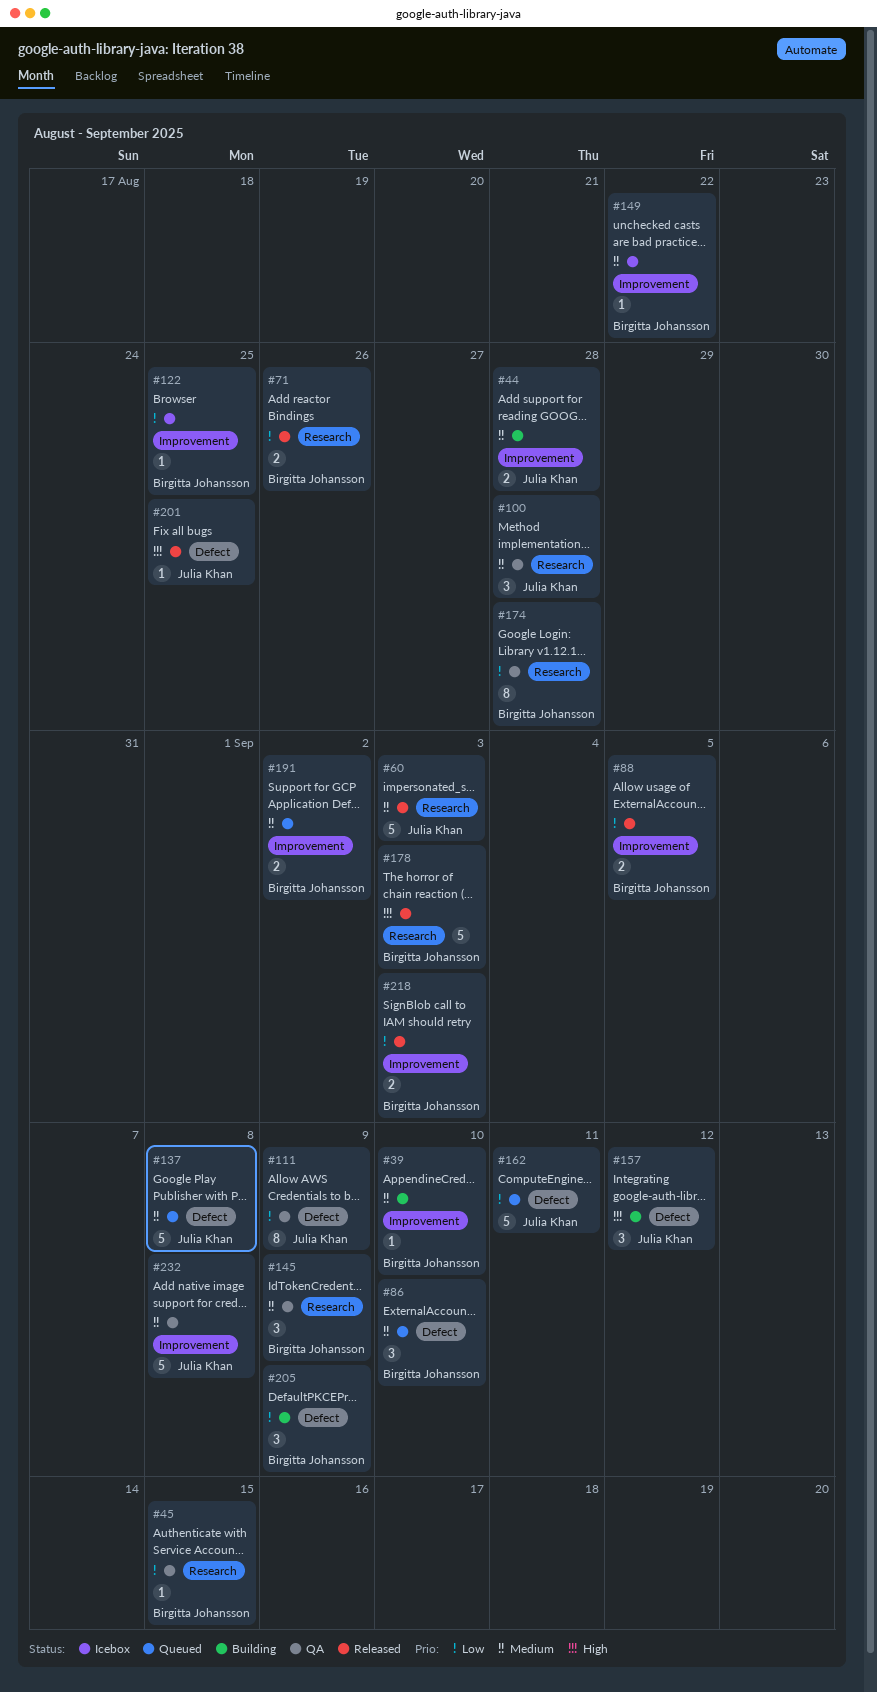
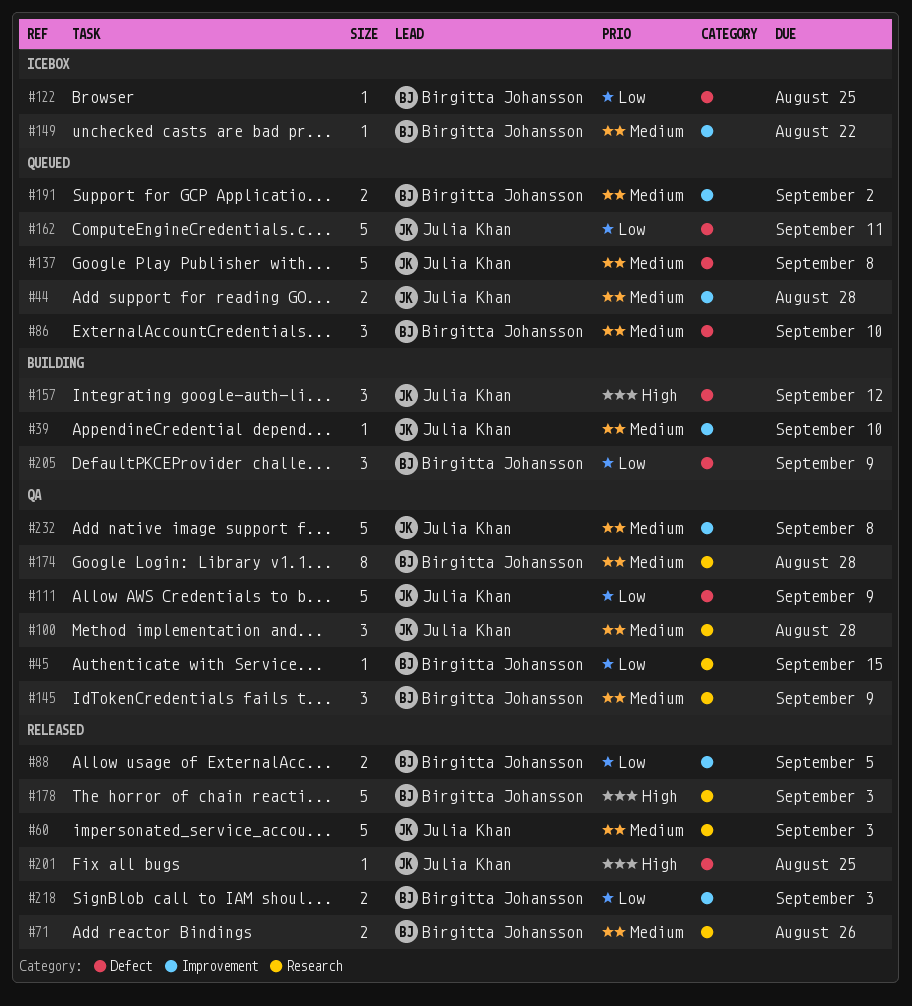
#39, owner: Birgitta Johansson -> Julia Khan
#44, status: Building -> Queued
#71, priority: Low -> Medium
#111, estimate: 8 -> 5
#122, label: Improvement -> Defect
#174, priority: Low -> Medium

